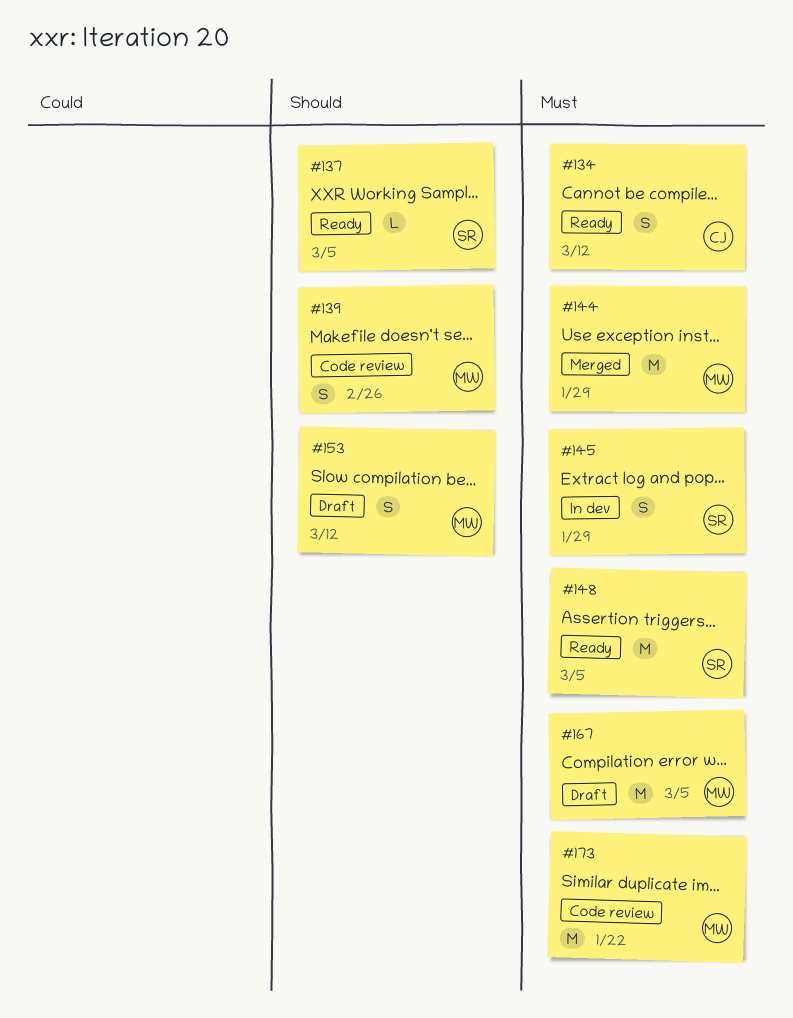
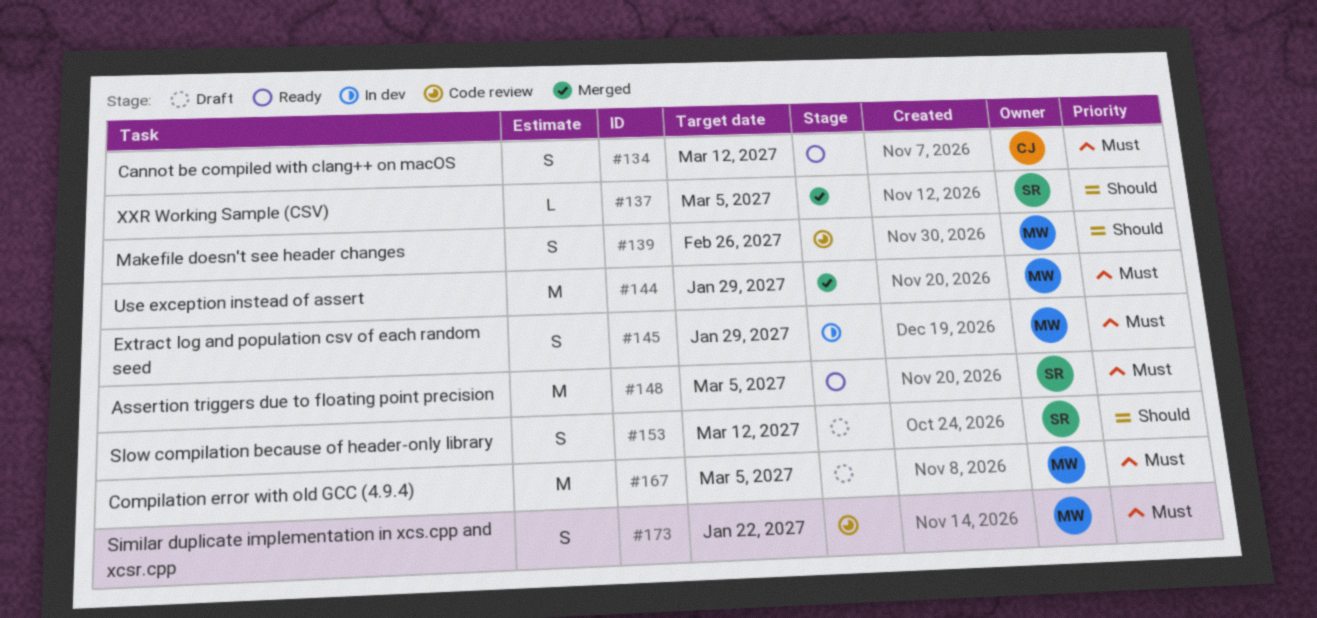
#137, status: Ready -> Merged
#145, owner: SR -> MW
#153, owner: MW -> SR
#173, estimate: M -> S

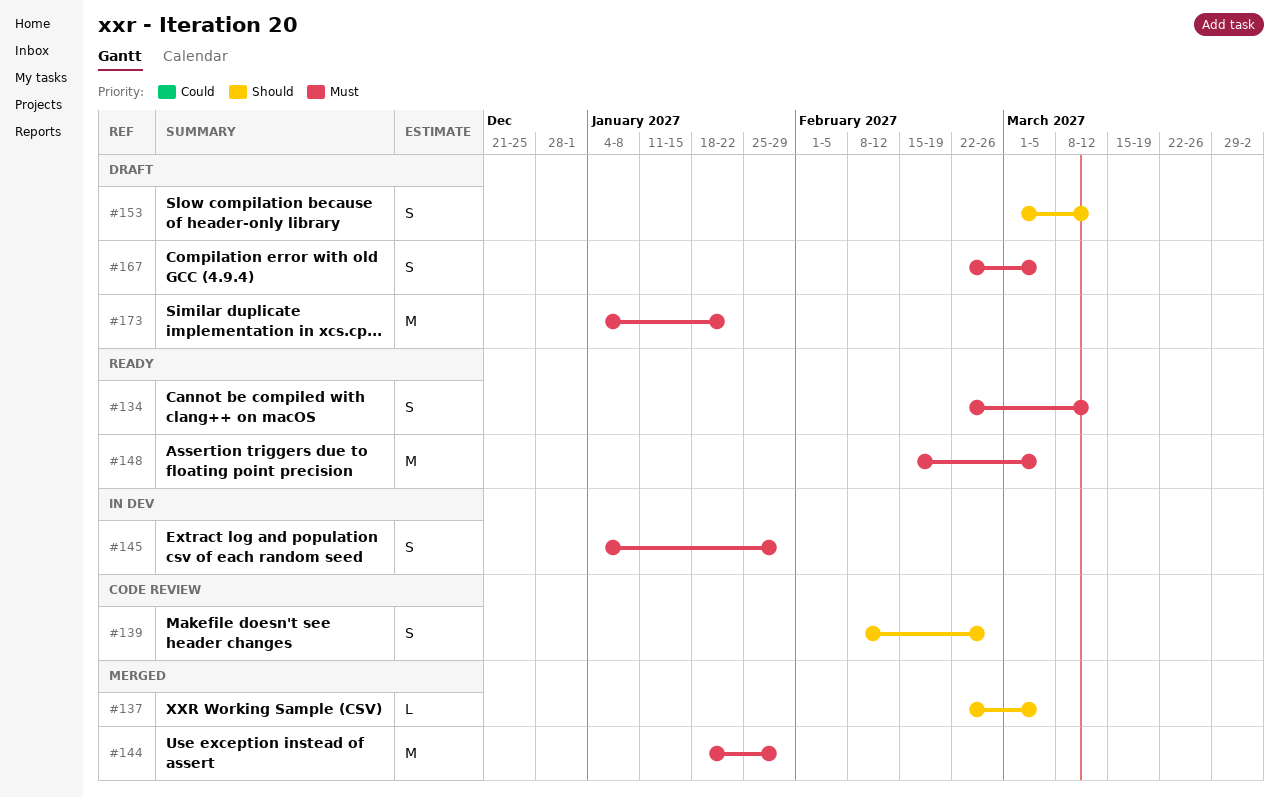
#167, estimate: M -> S
#173, status: Code review -> Draft
#173, estimate: S -> M

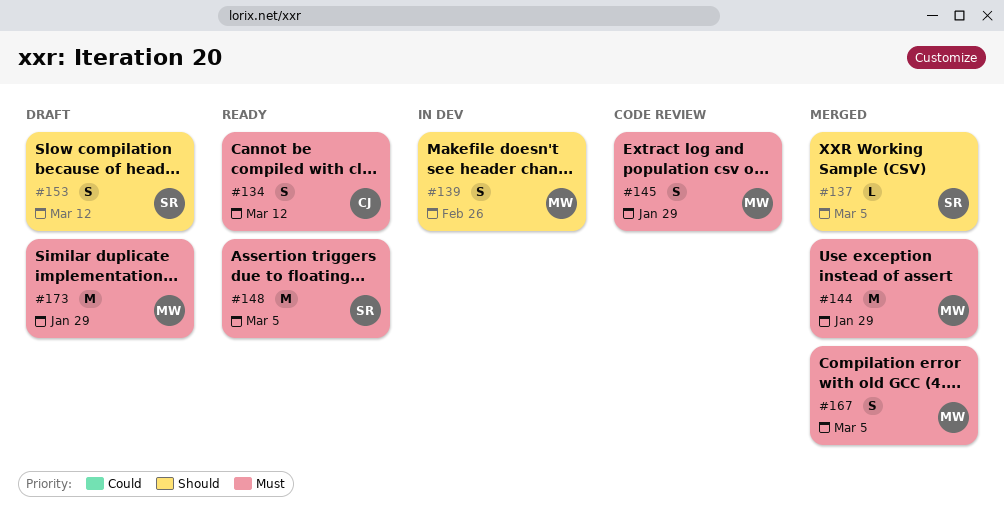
#139, status: Code review -> In dev
#145, status: In dev -> Code review
#167, status: Draft -> Merged
#173, due: Jan 22 -> Jan 29

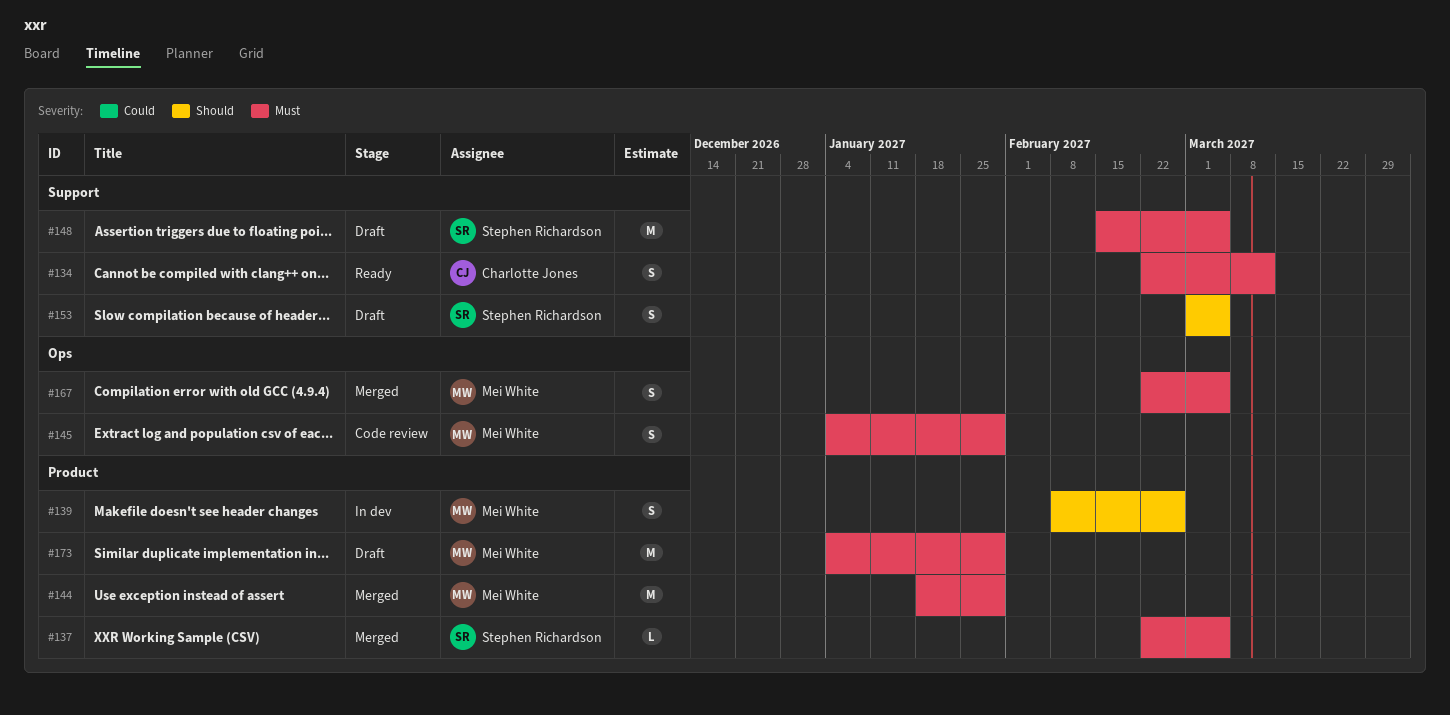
#137, priority: Should -> Must
#148, status: Ready -> Draft
#153, due: Mar 12 -> Mar 5

